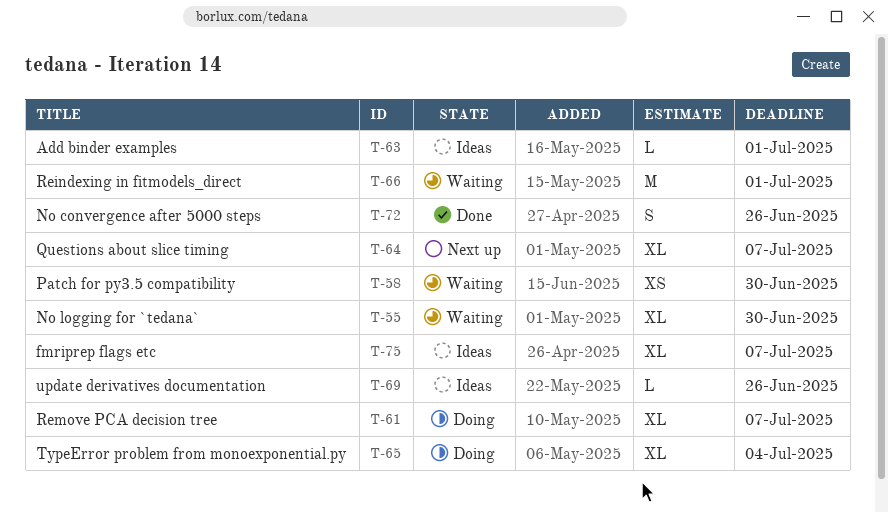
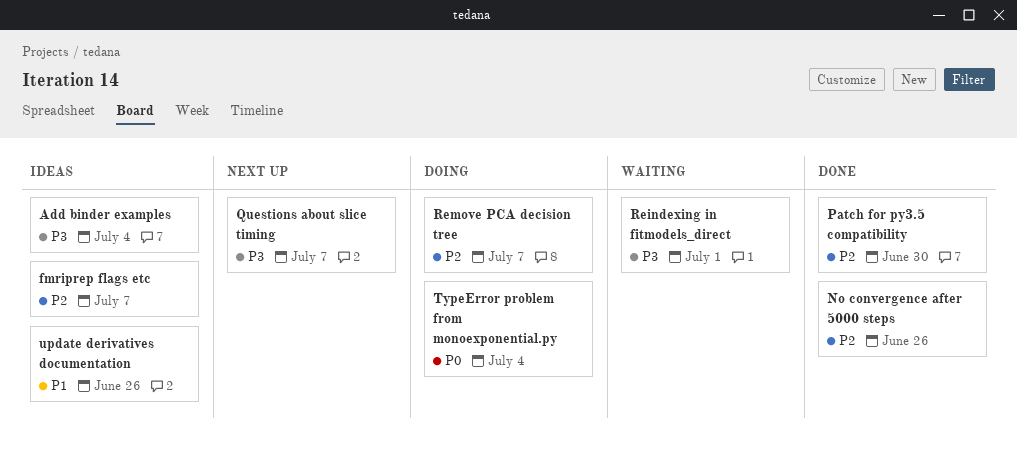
Add binder examples, due: Jul 1 -> Jul 4
No logging for `tedana`: present -> none
Patch for py3.5 compatibility, status: Waiting -> Done

